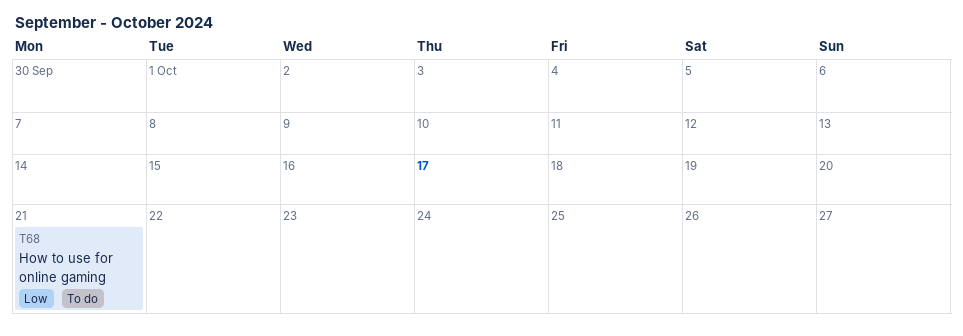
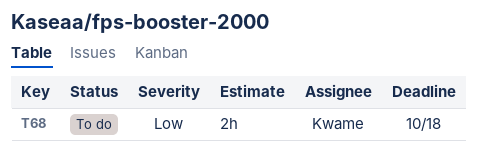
T68, due: Oct 21 -> Oct 18

